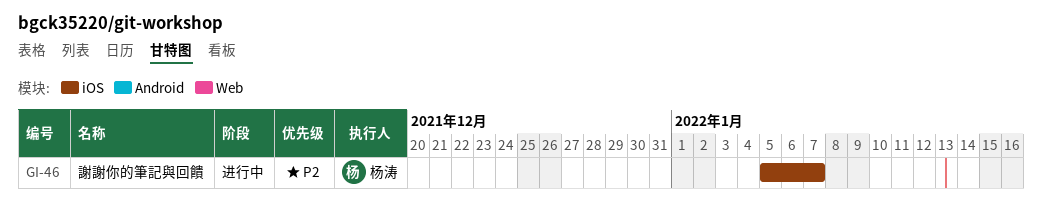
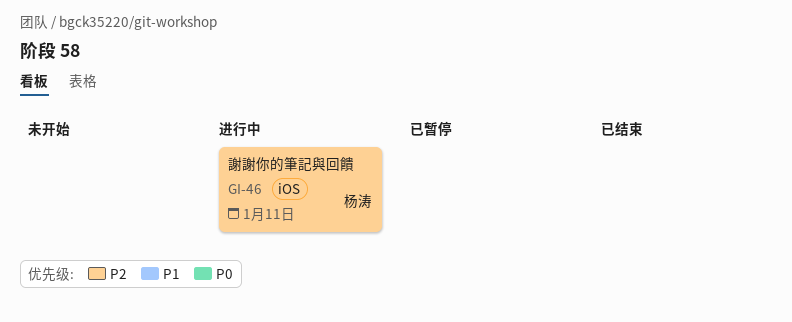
GI-46, due: Jan 7 -> Jan 11

